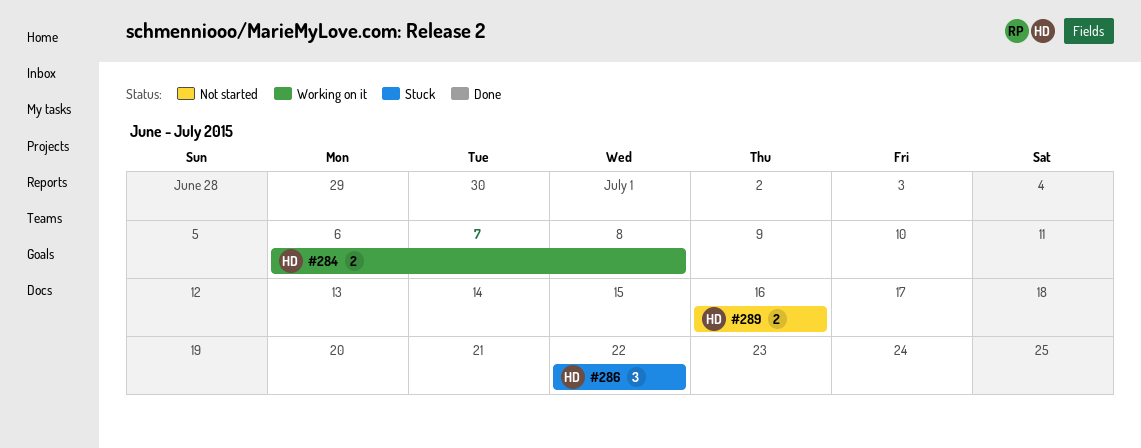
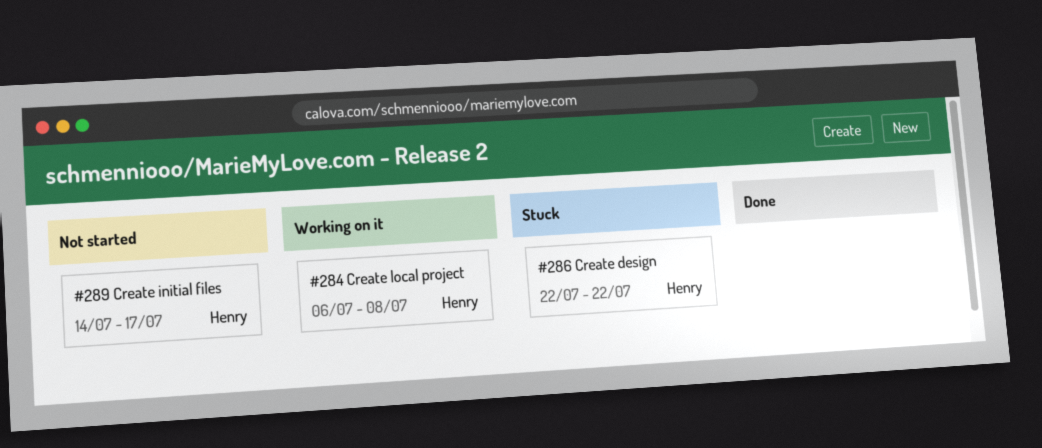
#289, start: Jul 16 -> Jul 14
#289, due: Jul 16 -> Jul 17

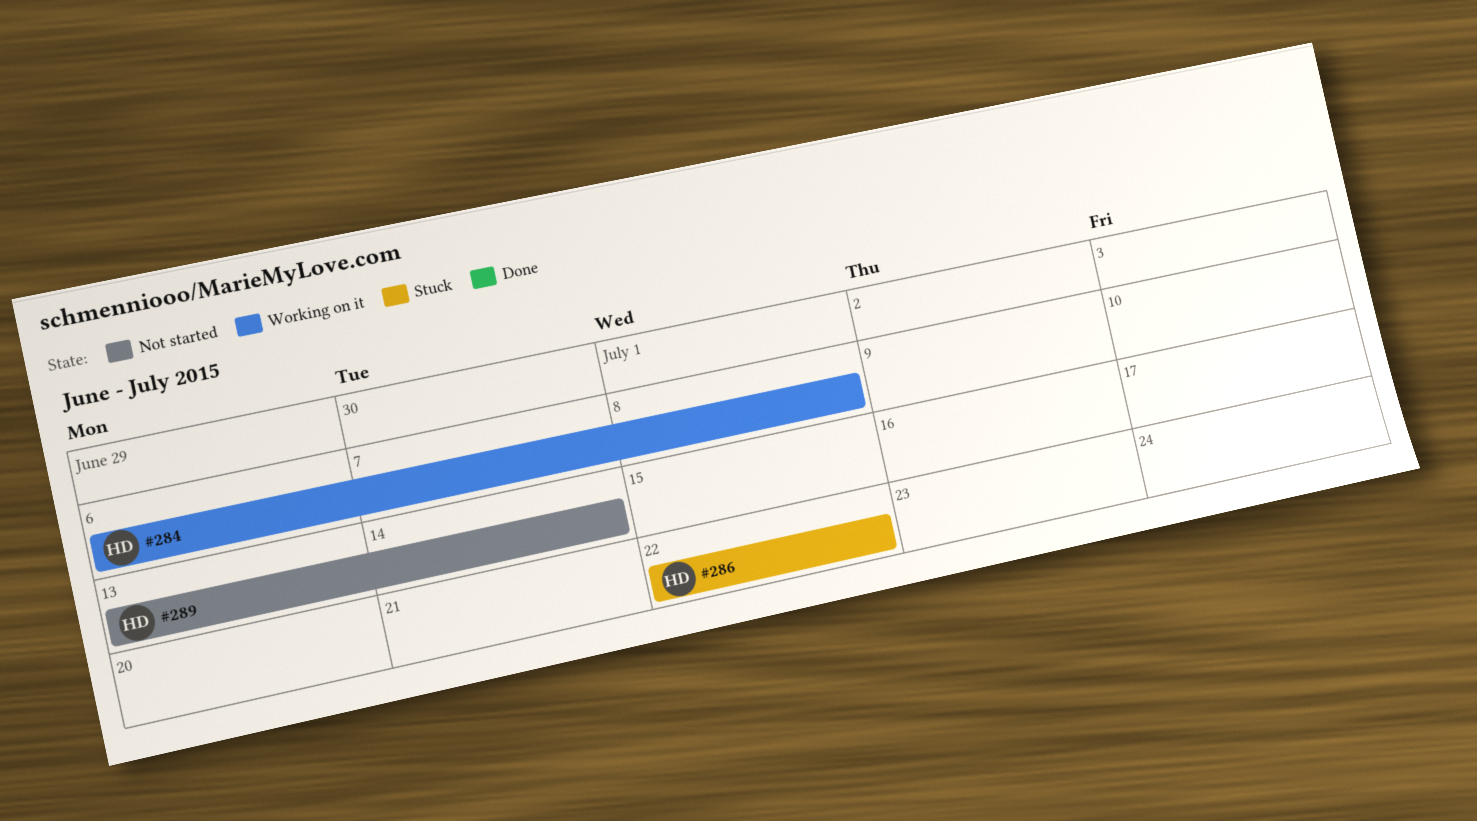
#289, start: Jul 14 -> Jul 13
#289, due: Jul 17 -> Jul 14

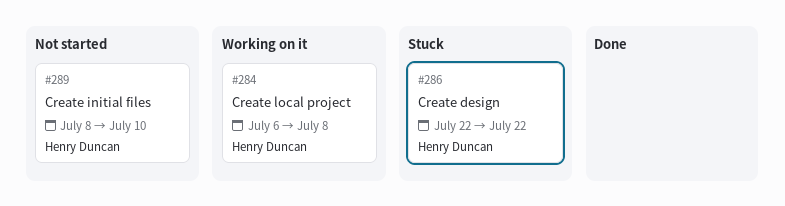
#289, start: Jul 13 -> Jul 8
#289, due: Jul 14 -> Jul 10

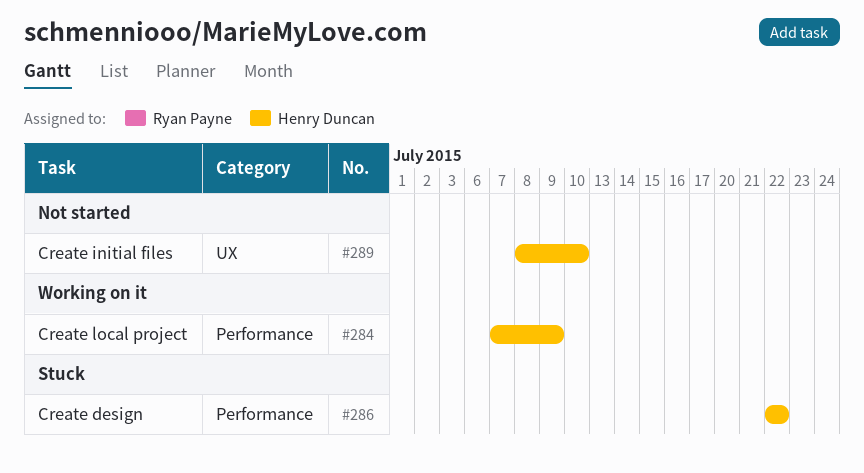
#284, start: Jul 6 -> Jul 7
#284, due: Jul 8 -> Jul 9

